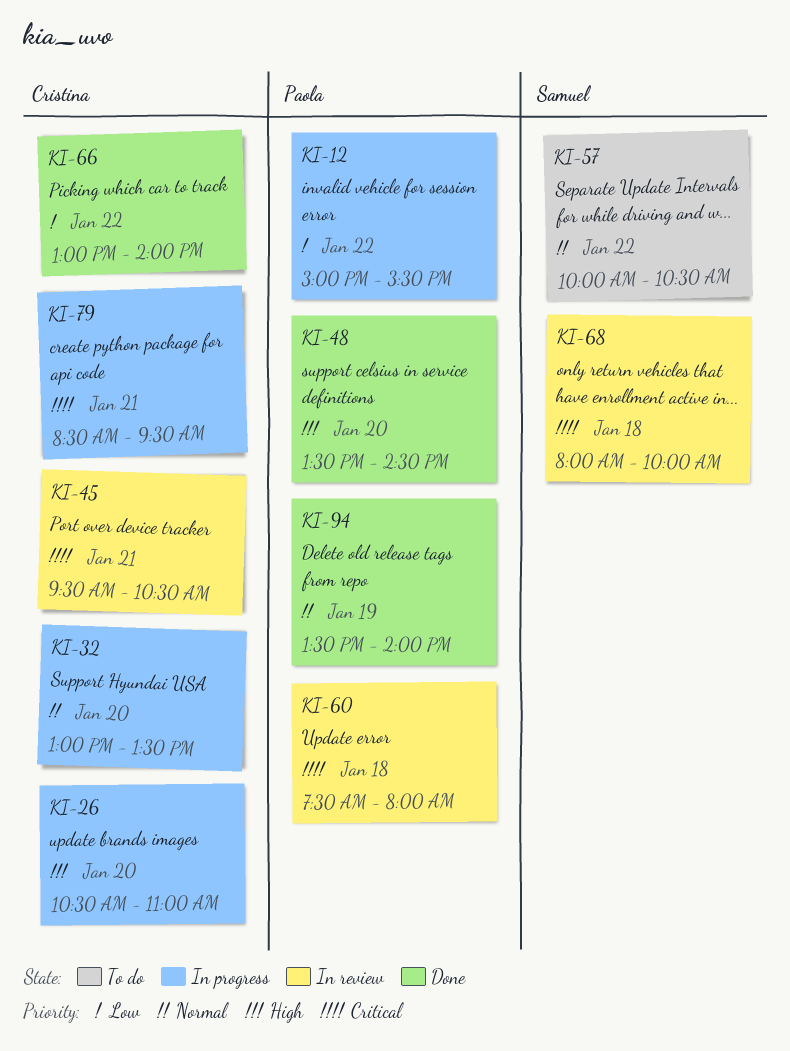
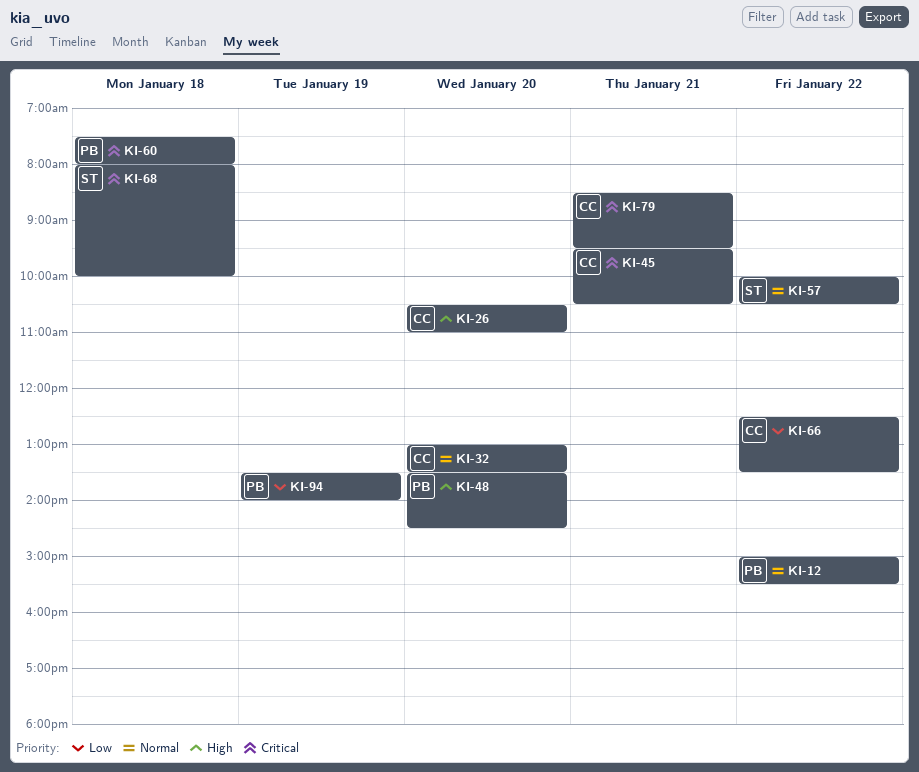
KI-12, priority: Low -> Normal
KI-66, begins: 13:00 -> 12:30
KI-66, ends: 14:00 -> 13:30
KI-94, priority: Normal -> Low

